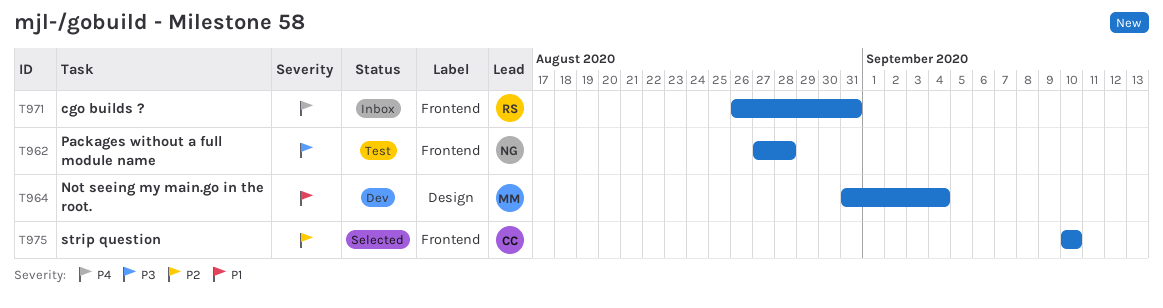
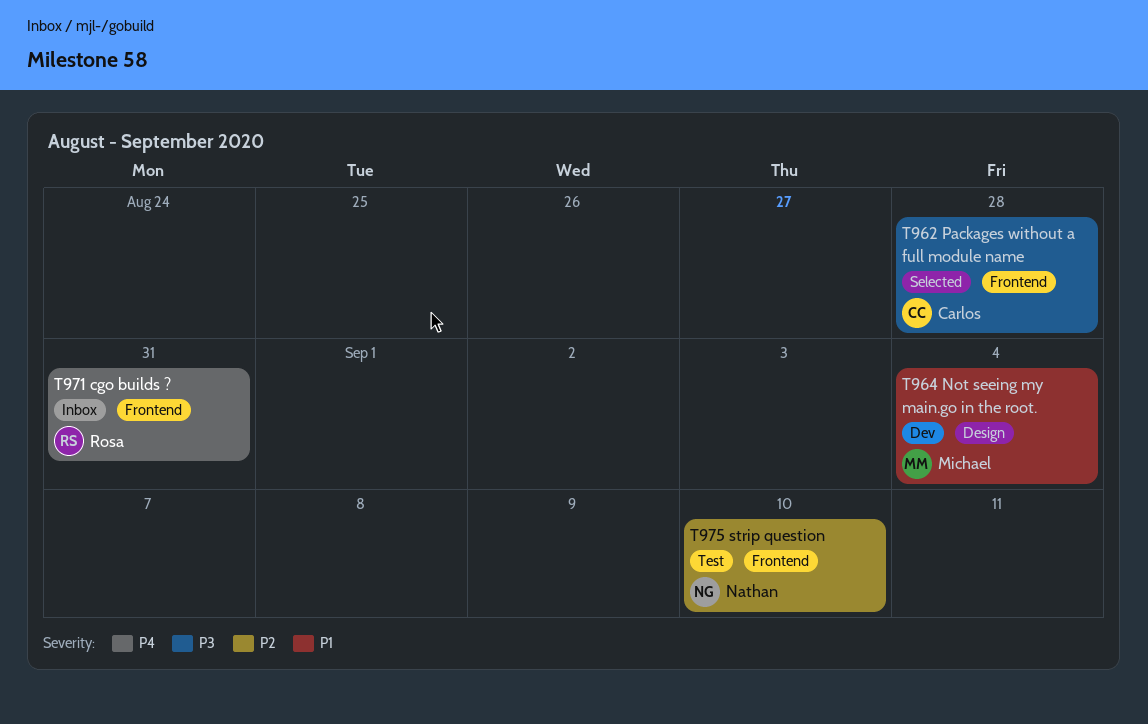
T962, status: Test -> Selected
T962, owner: Nathan -> Carlos
T975, status: Selected -> Test
T975, owner: Carlos -> Nathan

